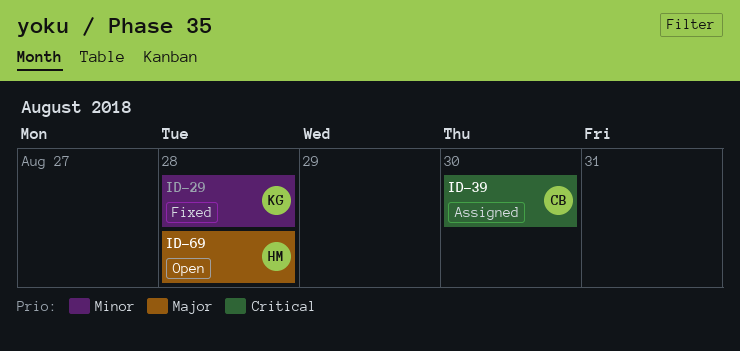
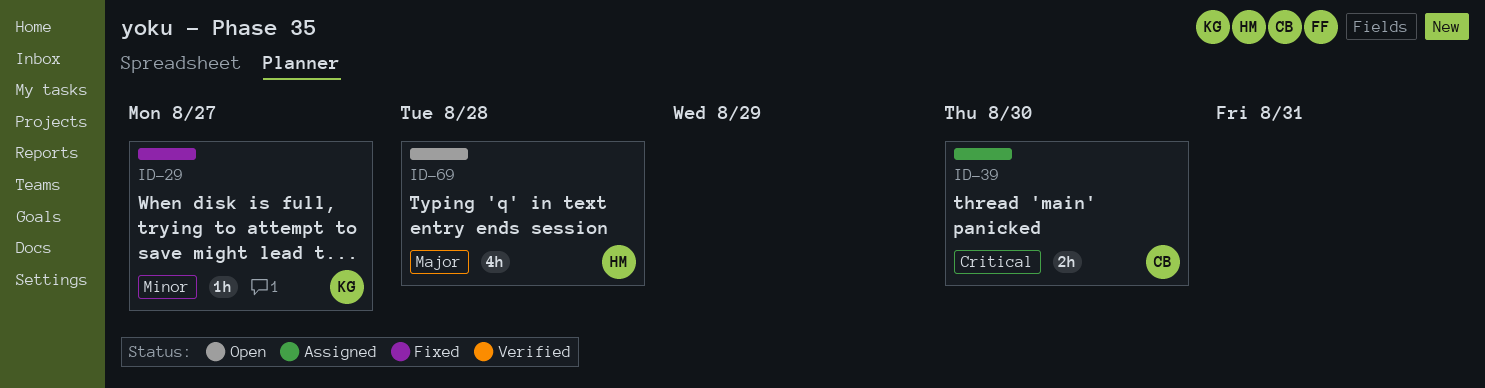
ID-29, due: Aug 28 -> Aug 27

